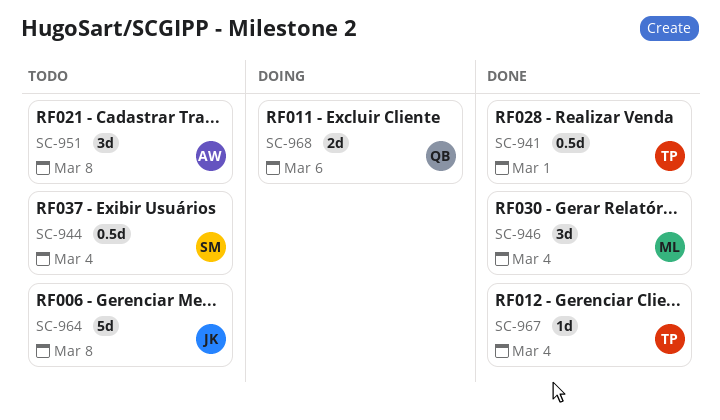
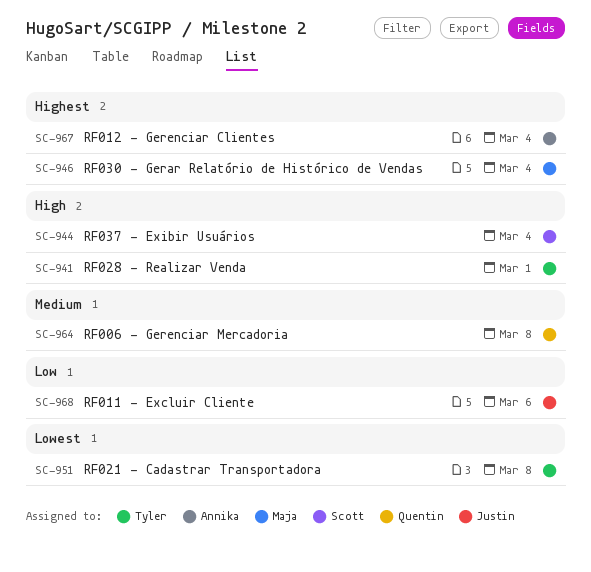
SC-951, owner: Annika -> Tyler
SC-964, owner: Justin -> Quentin
SC-967, owner: Tyler -> Annika
SC-968, owner: Quentin -> Justin

